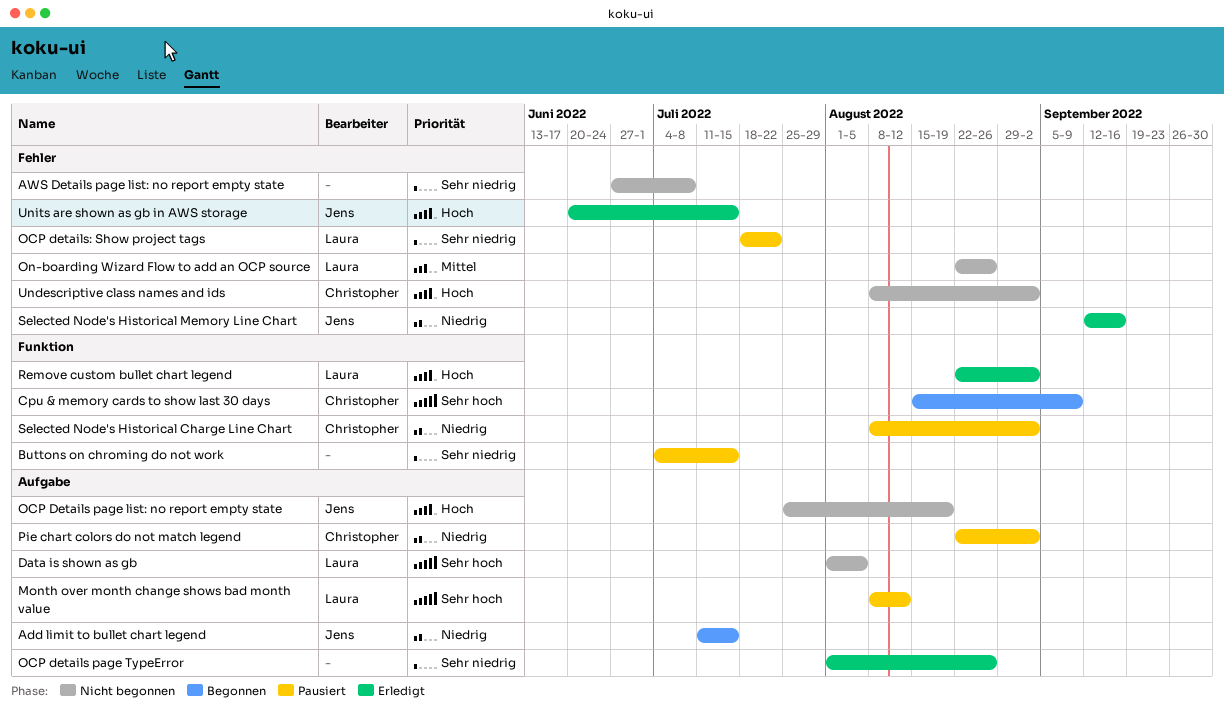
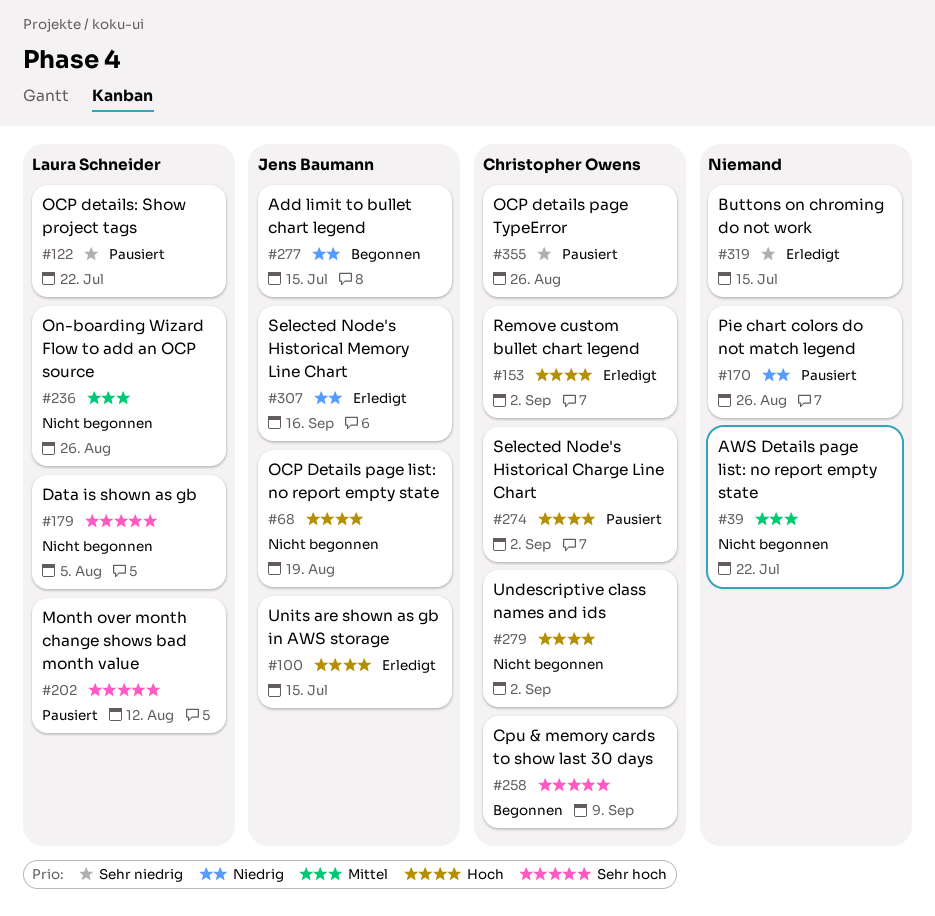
AWS Details page list: no report empty state, priority: Sehr niedrig -> Mittel
AWS Details page list: no report empty state, due: Jul 8 -> Jul 22
Buttons on chroming do not work, status: Pausiert -> Erledigt
OCP details page TypeError, status: Erledigt -> Pausiert
OCP details page TypeError, owner: none -> Christopher Owens
Pie chart colors do not match legend, owner: Christopher Owens -> none
Pie chart colors do not match legend, due: Sep 2 -> Aug 26
Remove custom bullet chart legend, owner: Laura Schneider -> Christopher Owens
Selected Node's Historical Charge Line Chart, priority: Niedrig -> Hoch

